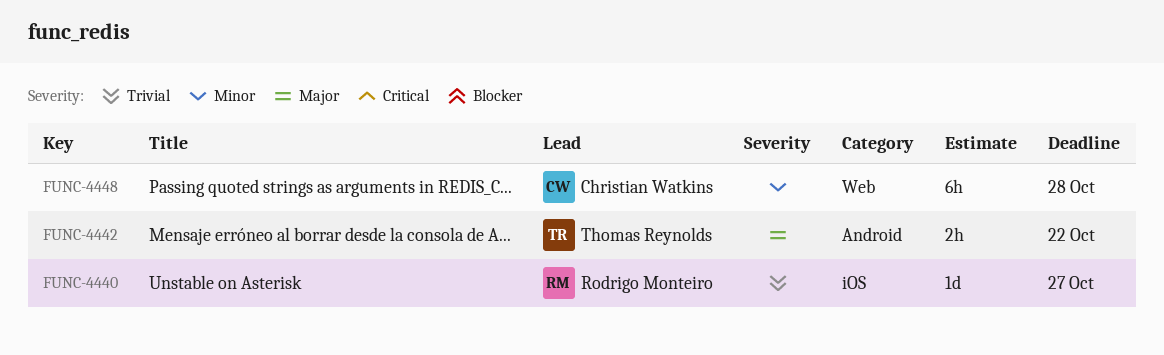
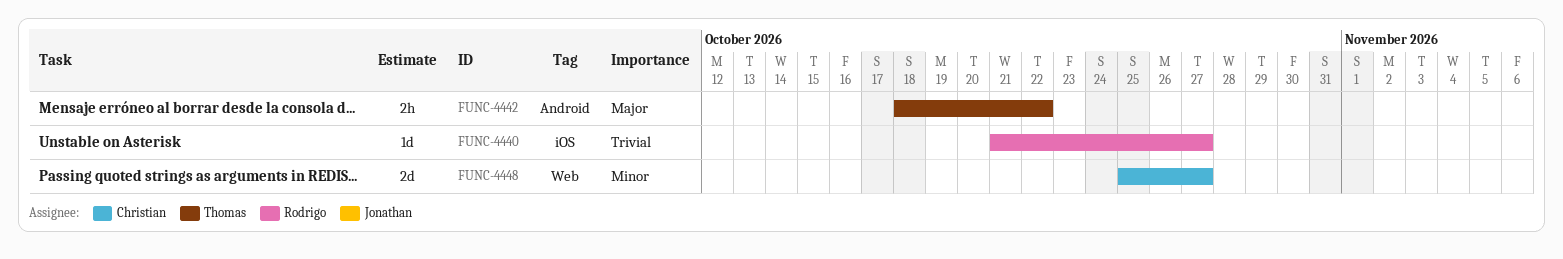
FUNC-4448, estimate: 6h -> 2d
FUNC-4448, due: Oct 28 -> Oct 27

